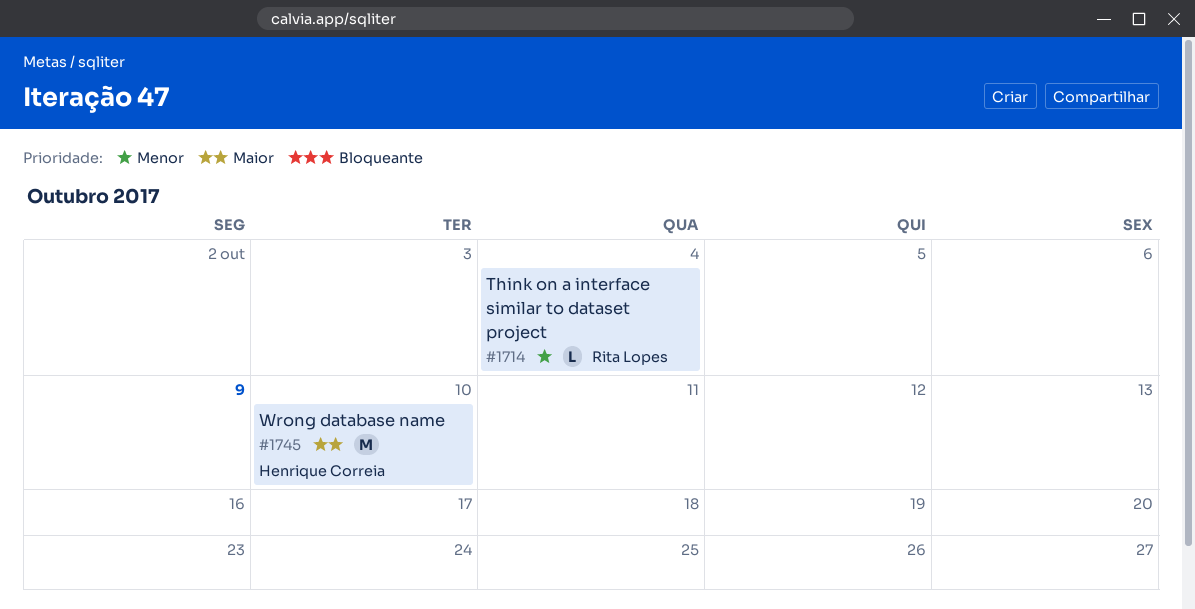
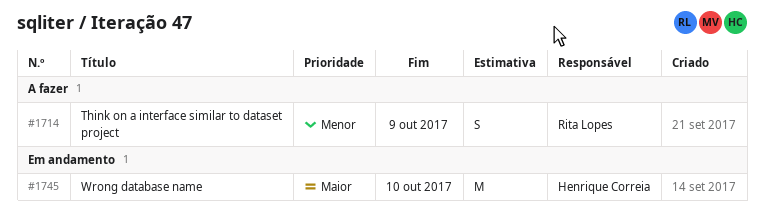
#1714, estimate: L -> S
#1714, due: Oct 4 -> Oct 9

